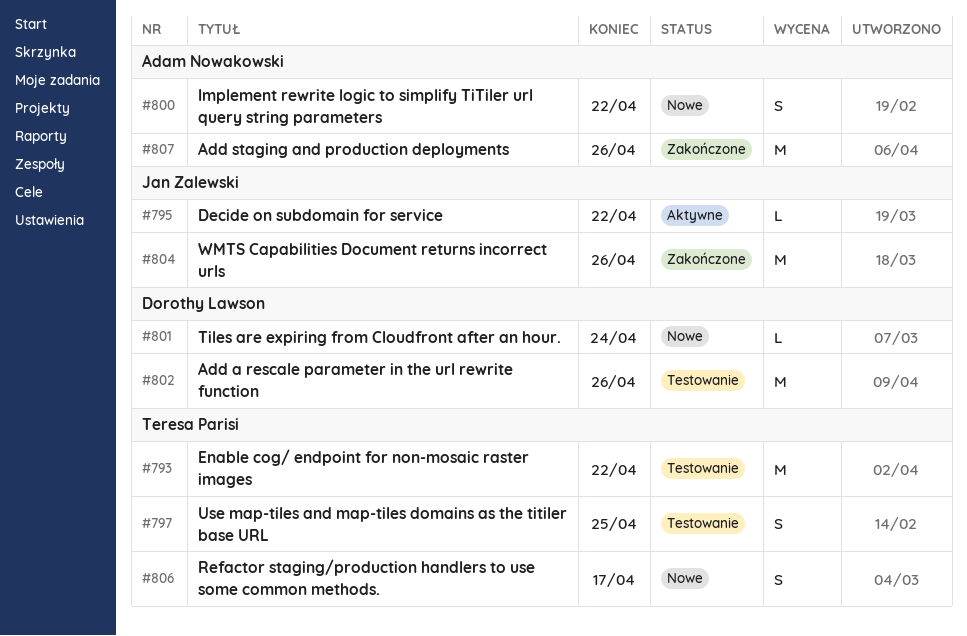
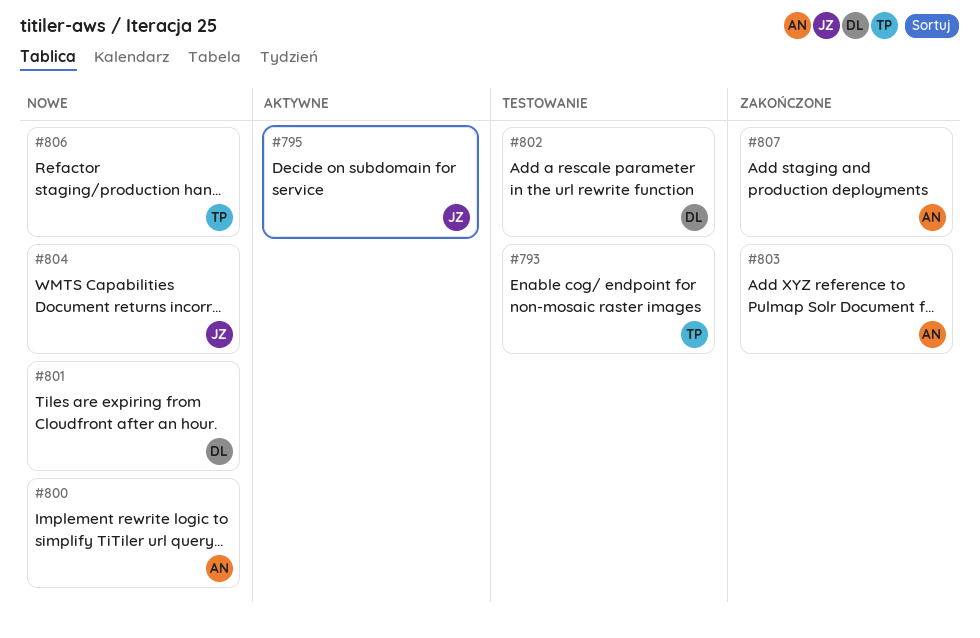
#797: present -> none
#803: none -> present
#804, status: Zakończone -> Nowe

